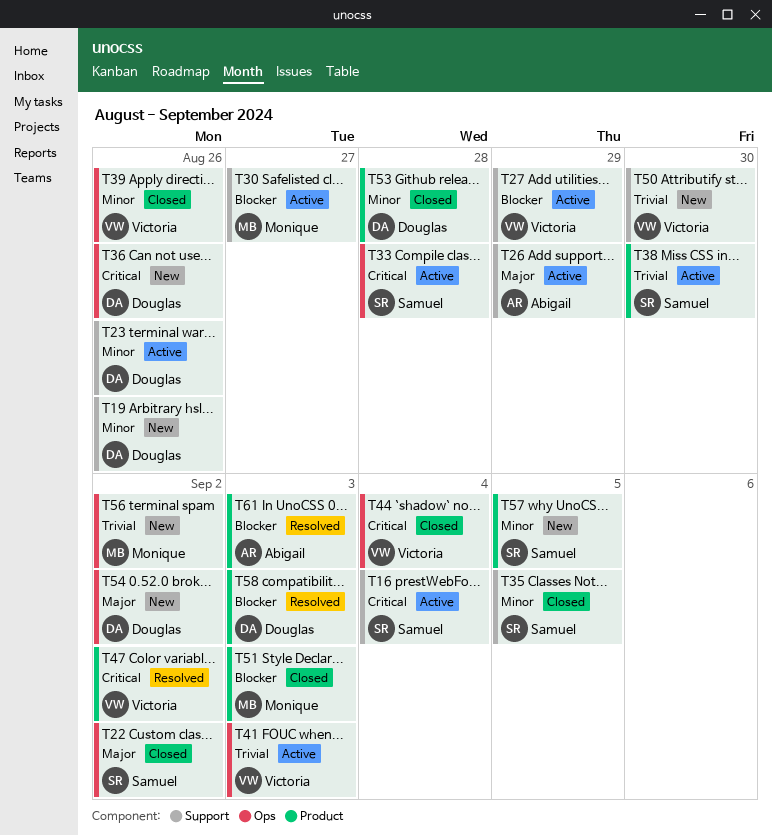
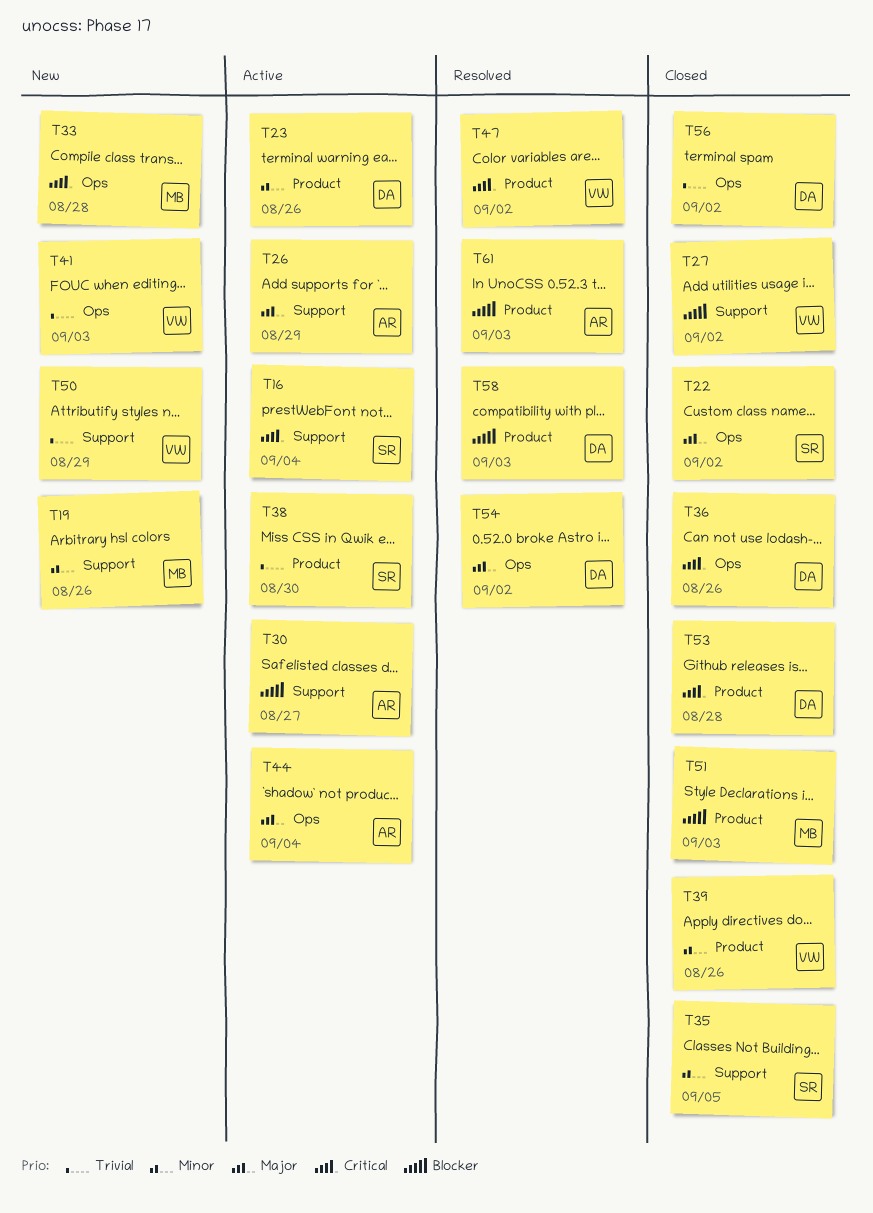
T19, owner: Douglas -> Monique
T23, label: Support -> Product
T27, status: Active -> Closed
T27, due: Aug 29 -> Sep 2
T30, owner: Monique -> Abigail
T33, status: Active -> New
T33, owner: Samuel -> Monique
T36, status: New -> Closed
T39, label: Ops -> Product
T41, status: Active -> New
T44, status: Closed -> Active
T44, owner: Victoria -> Abigail
T44, priority: Critical -> Major
T50, due: Aug 30 -> Aug 29
T53, priority: Minor -> Critical
T54, status: New -> Resolved
T56, status: New -> Closed
T56, owner: Monique -> Douglas
T57: present -> none

